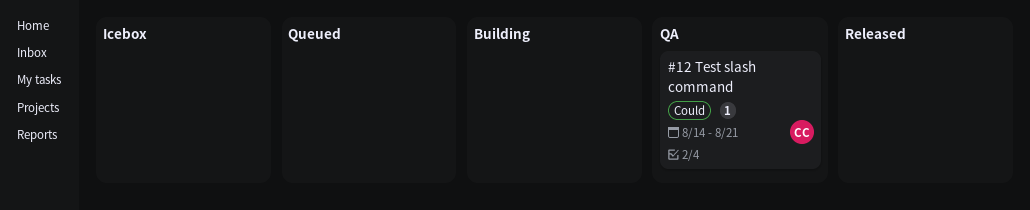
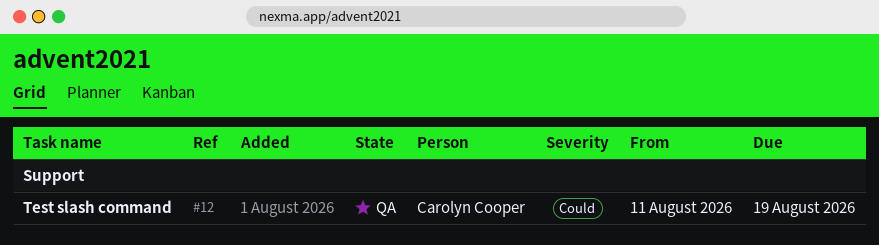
#12, start: Aug 14 -> Aug 11
#12, due: Aug 21 -> Aug 19

